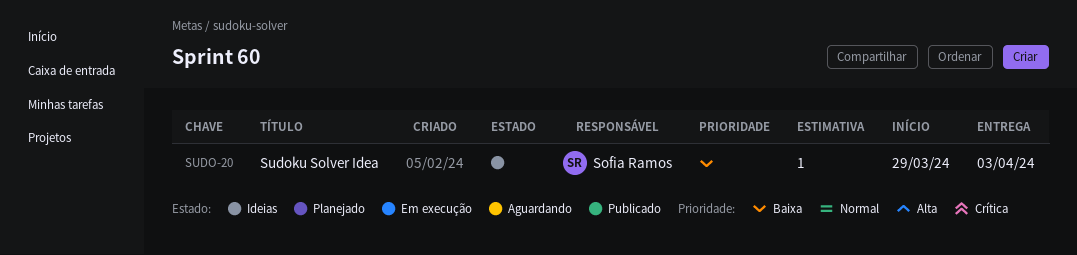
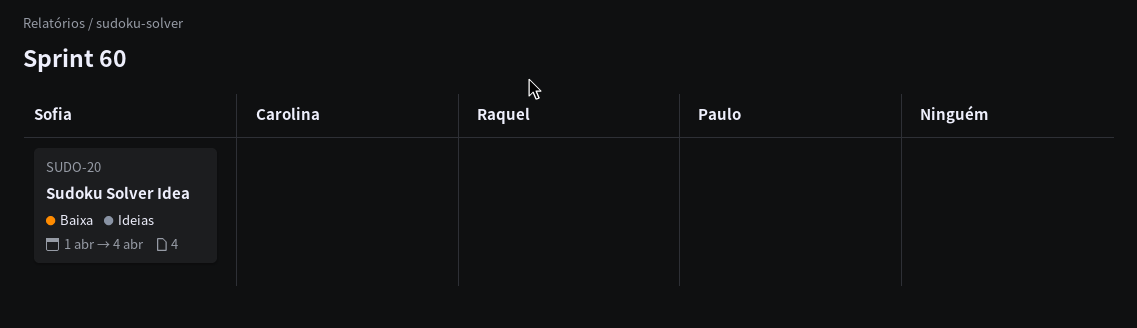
SUDO-20, start: Mar 29 -> Apr 1
SUDO-20, due: Apr 3 -> Apr 4

